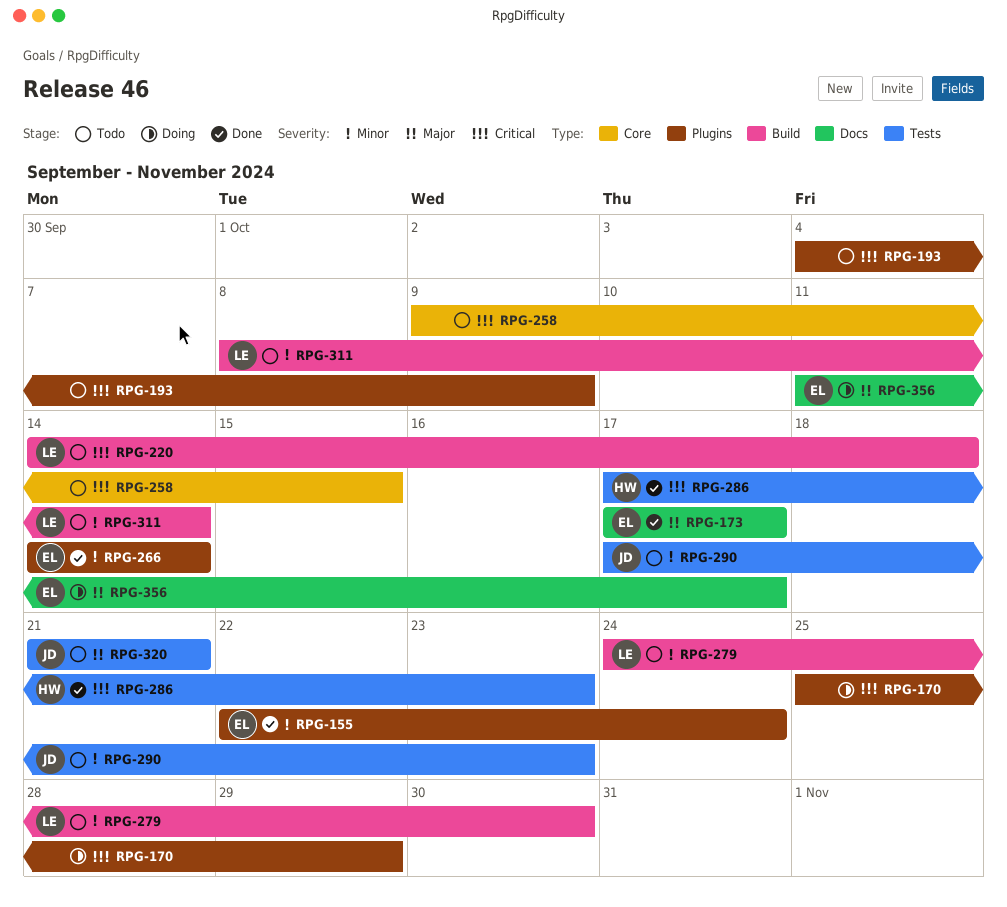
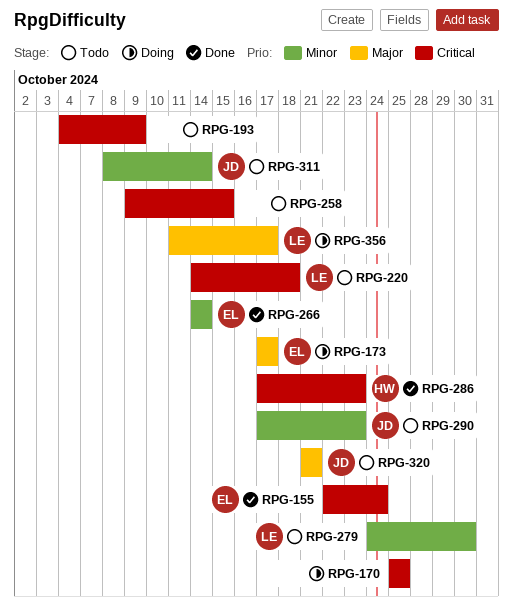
RPG-155, priority: Minor -> Critical
RPG-170, due: Oct 29 -> Oct 25
RPG-173, status: Done -> Doing
RPG-311, owner: LE -> JD
RPG-356, owner: EL -> LE

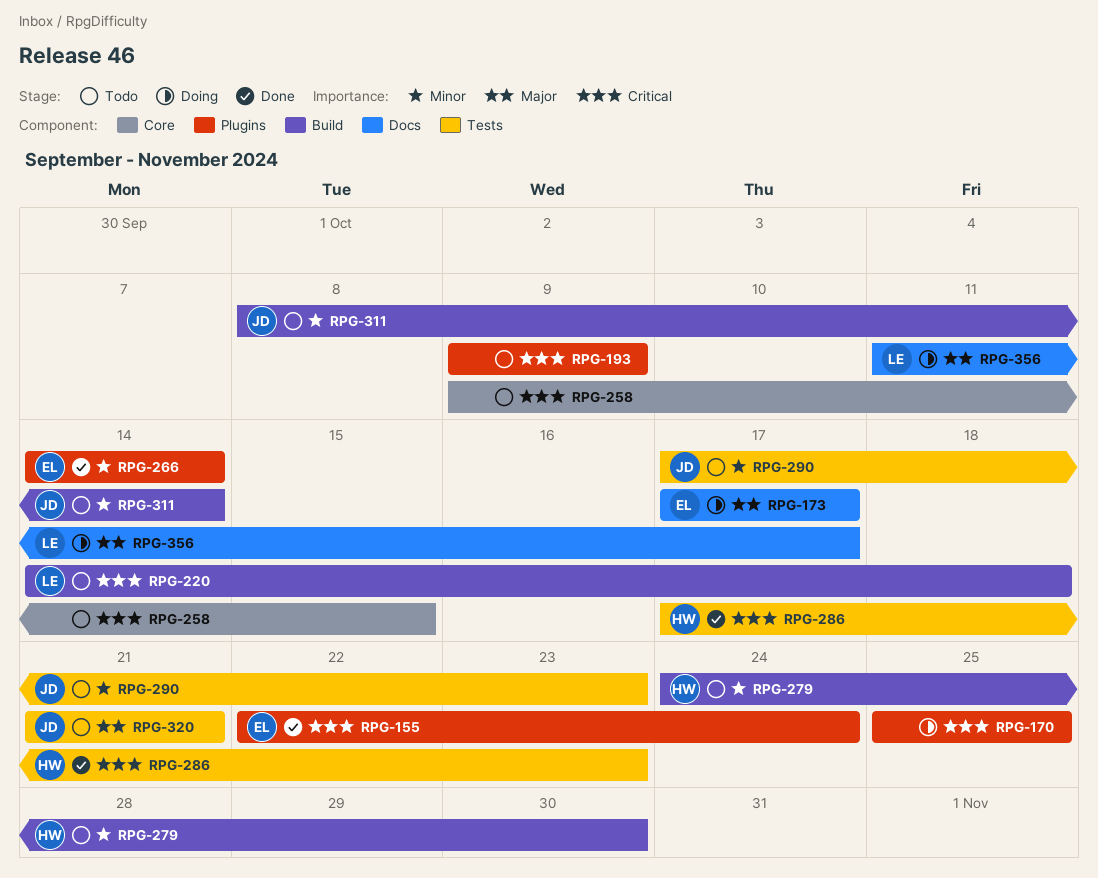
RPG-193, start: Oct 4 -> Oct 9
RPG-279, owner: LE -> HW

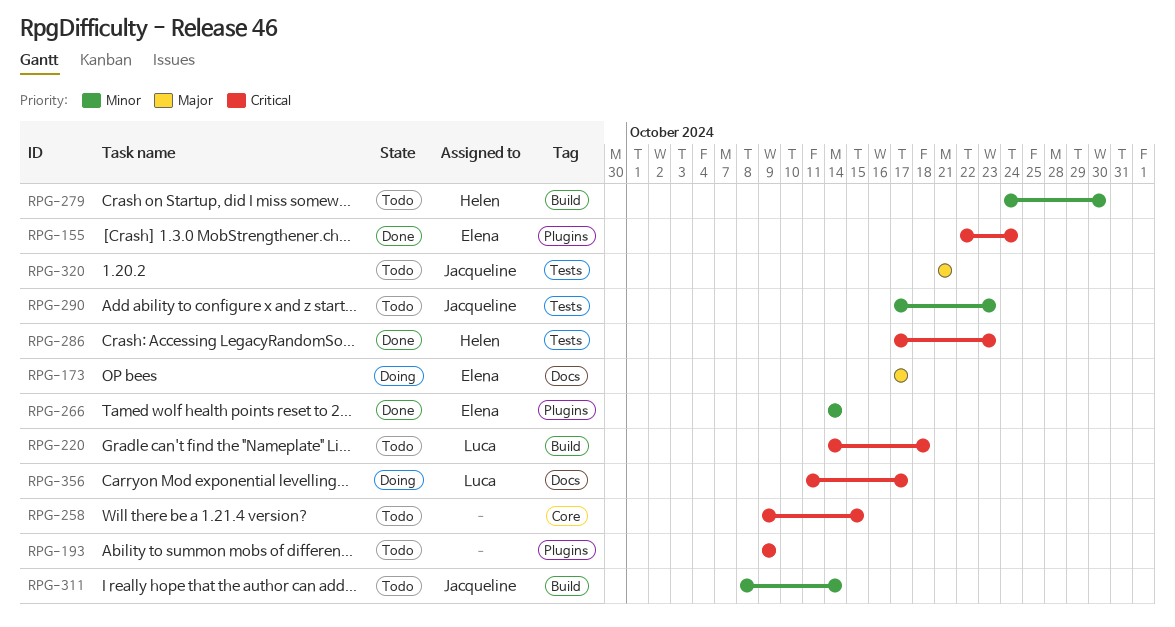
RPG-170: present -> none
RPG-356, priority: Major -> Critical

